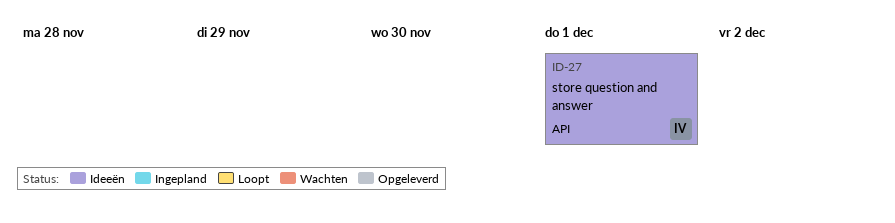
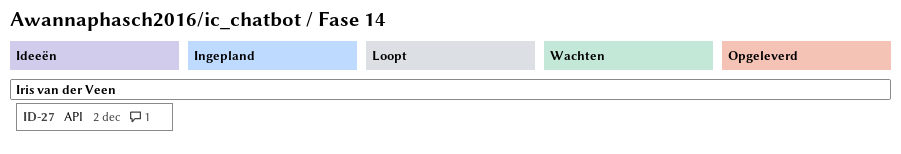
ID-27, due: Dec 1 -> Dec 2

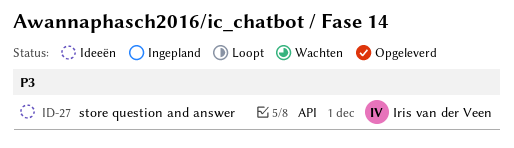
ID-27, due: Dec 2 -> Dec 1

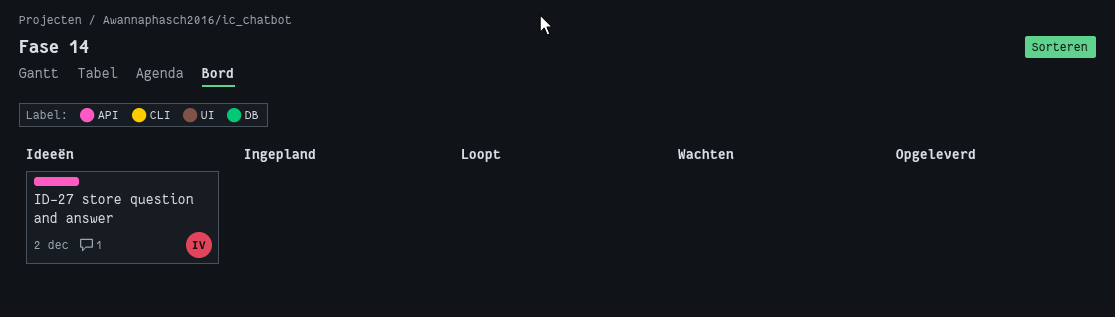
ID-27, due: Dec 1 -> Dec 2

